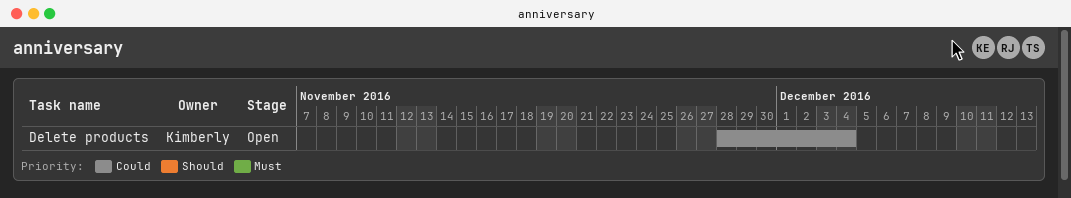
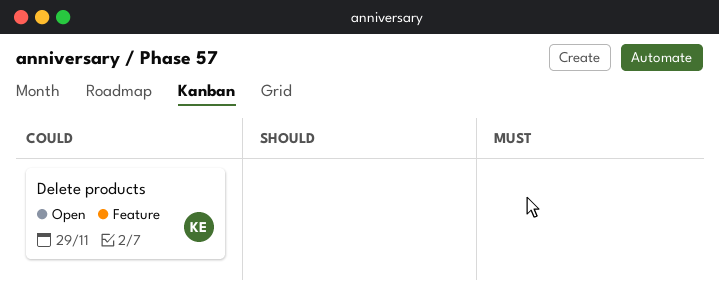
Delete products, due: Dec 4 -> Nov 29

